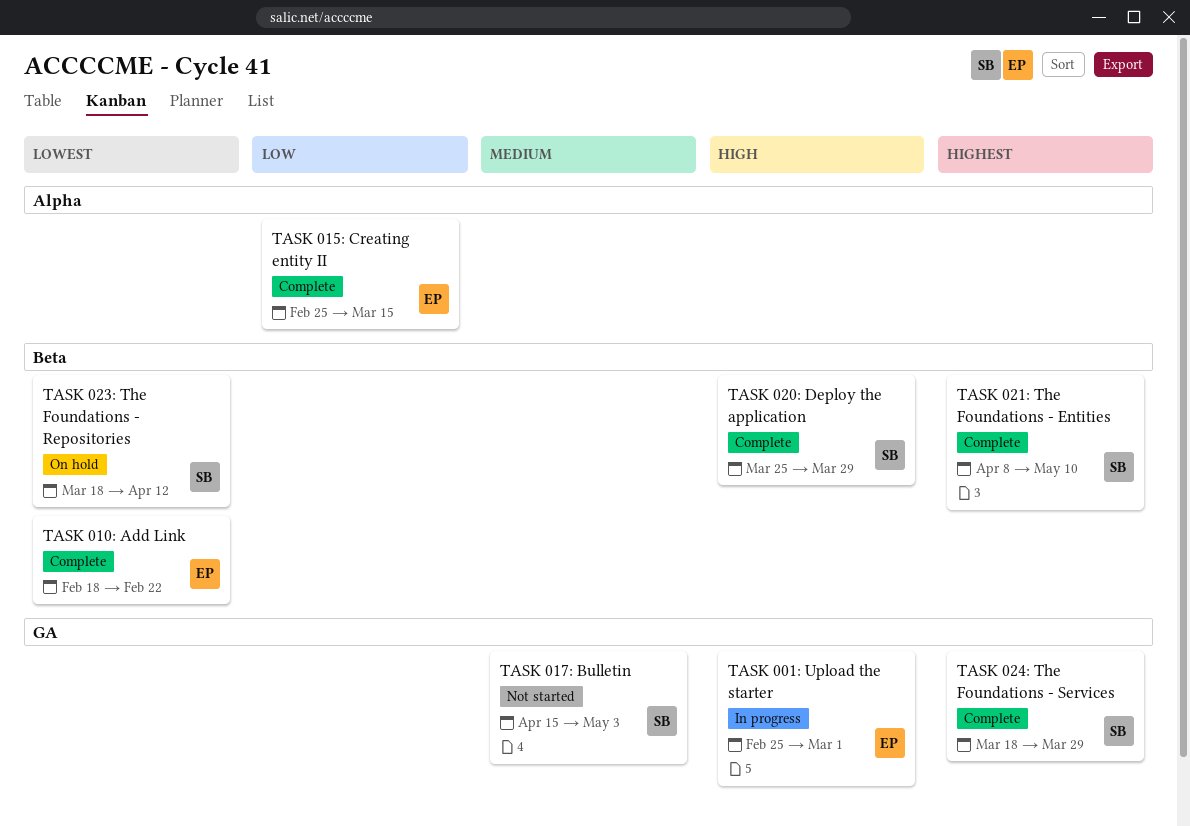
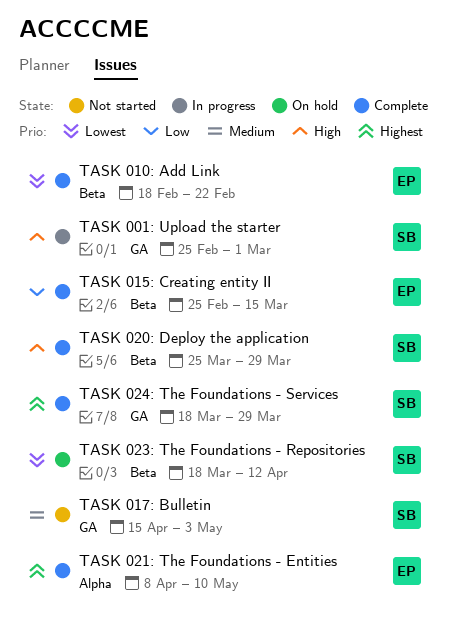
TASK 001: Upload the starter, owner: EP -> SB
TASK 015: Creating entity II, label: Alpha -> Beta
TASK 021: The Foundations - Entities, owner: SB -> EP
TASK 021: The Foundations - Entities, label: Beta -> Alpha

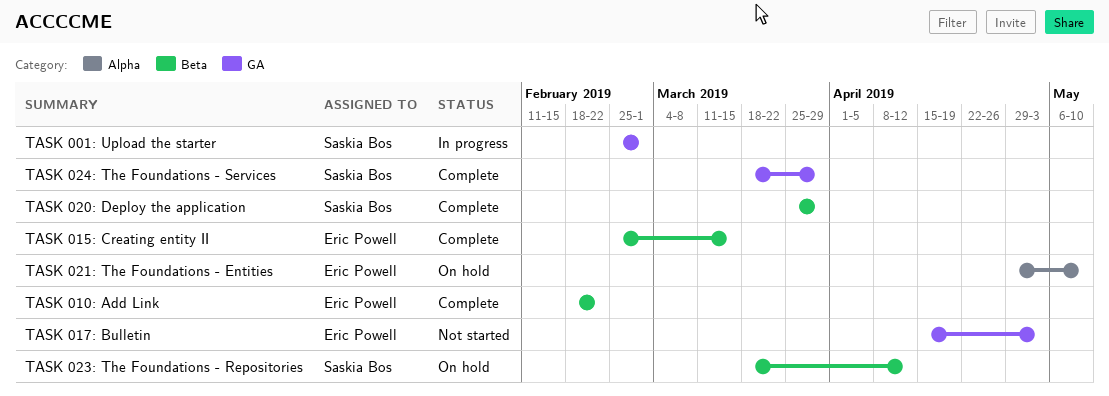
TASK 017: Bulletin, owner: Saskia Bos -> Eric Powell
TASK 021: The Foundations - Entities, status: Complete -> On hold
TASK 021: The Foundations - Entities, start: Apr 8 -> Apr 29

